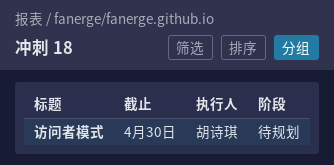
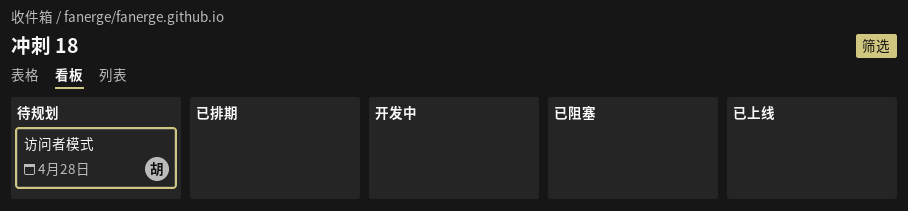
访问者模式, due: Apr 30 -> Apr 28

